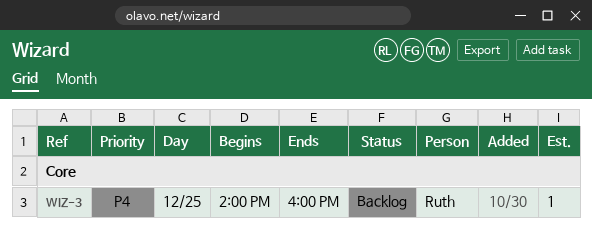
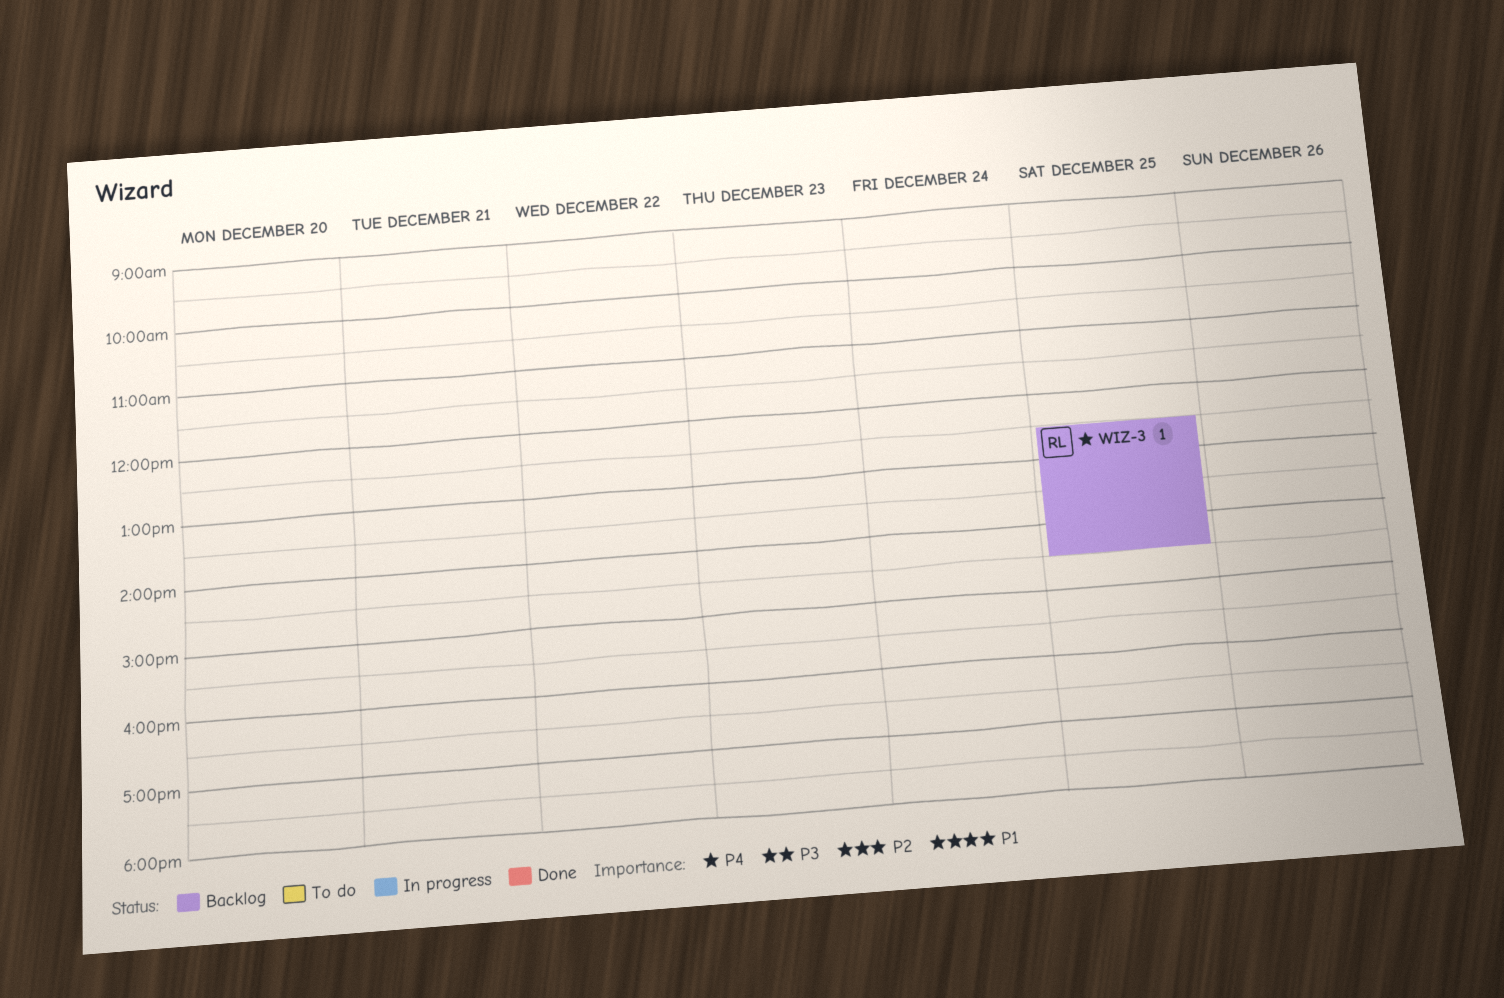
WIZ-3, begins: 14:00 -> 12:30
WIZ-3, ends: 16:00 -> 14:30

